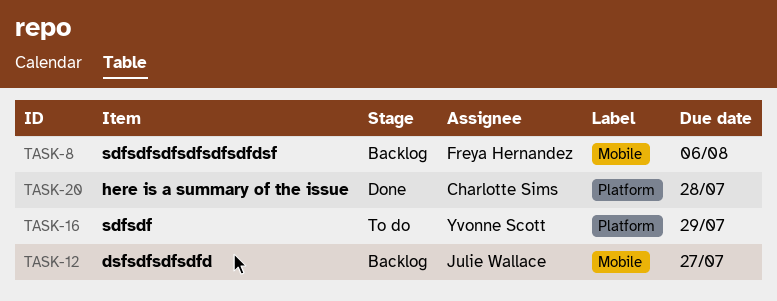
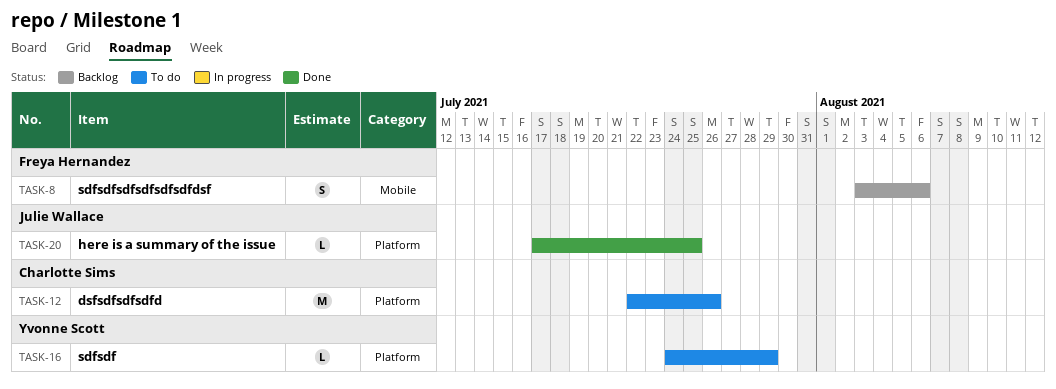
TASK-12, status: Backlog -> To do
TASK-12, owner: Julie Wallace -> Charlotte Sims
TASK-12, label: Mobile -> Platform
TASK-12, due: Jul 27 -> Jul 26
TASK-20, owner: Charlotte Sims -> Julie Wallace
TASK-20, due: Jul 28 -> Jul 25

